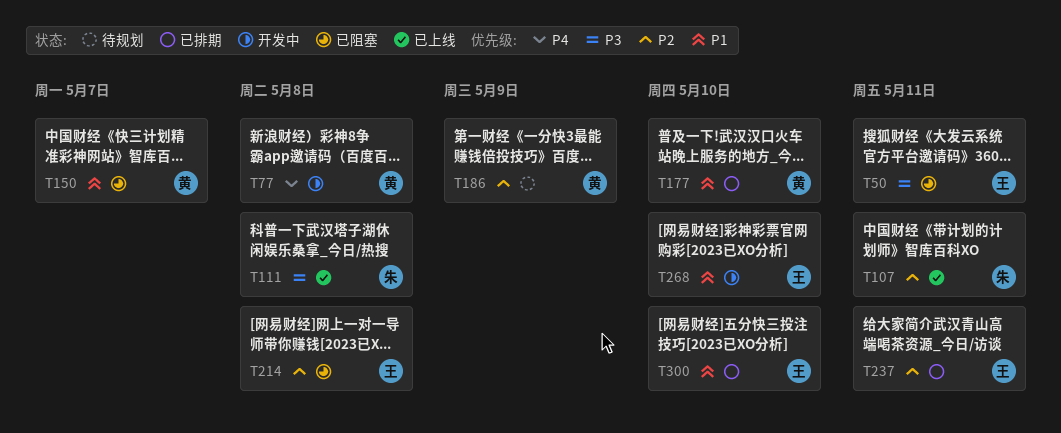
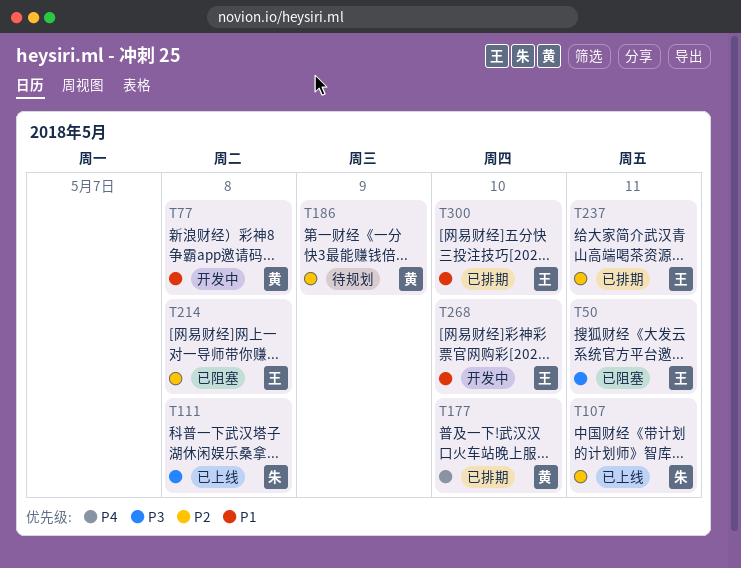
T77, priority: P4 -> P1
T150: present -> none
T177, priority: P1 -> P4

